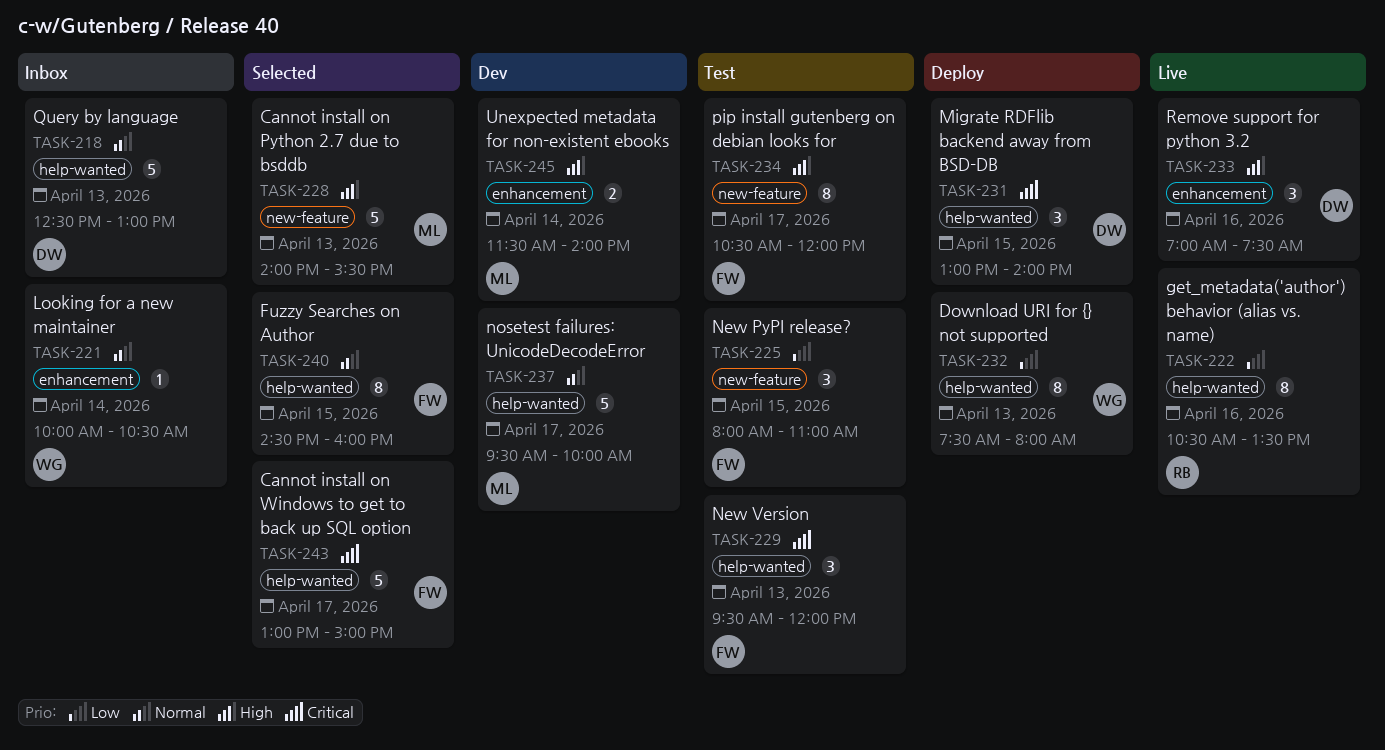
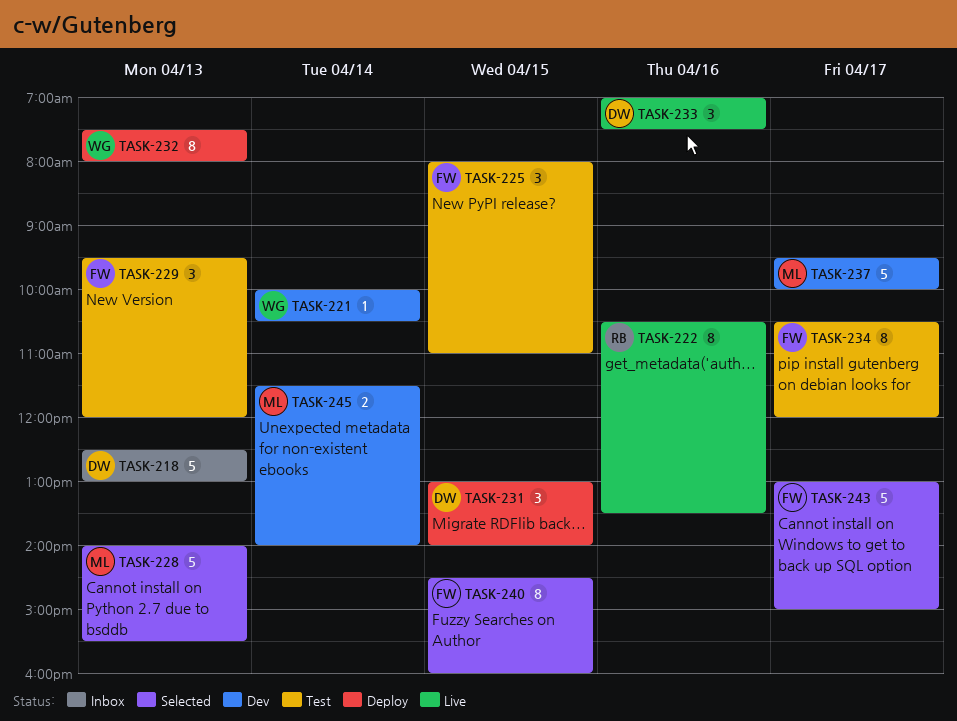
TASK-221, status: Inbox -> Dev

